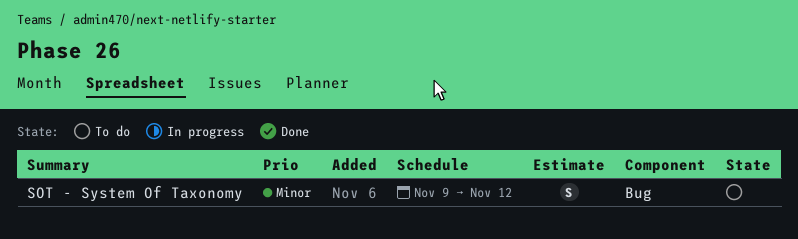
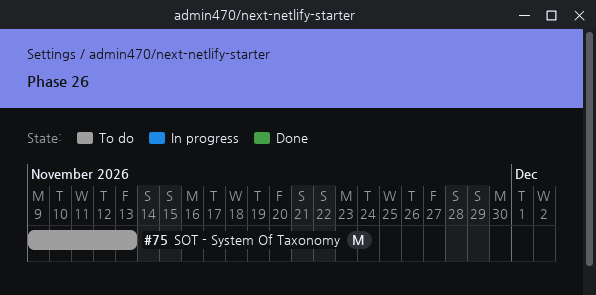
SOT - System Of Taxonomy, estimate: S -> M
SOT - System Of Taxonomy, due: Nov 12 -> Nov 13

